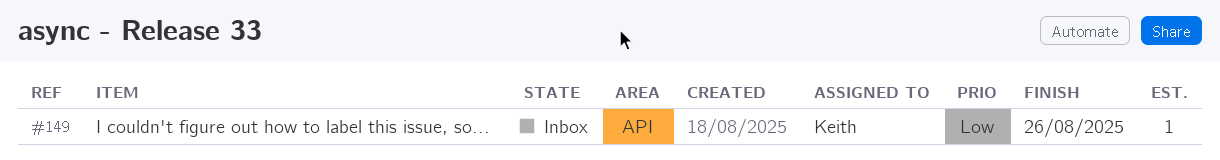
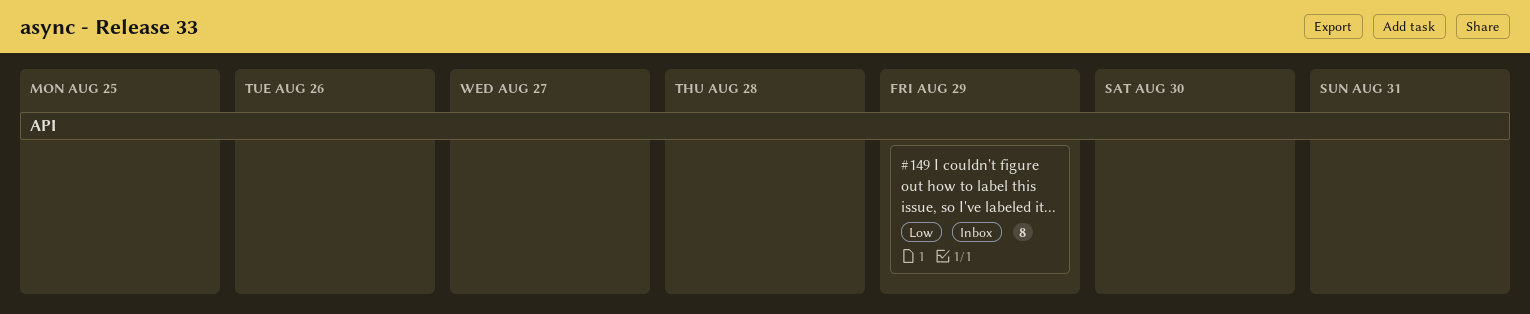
#149, estimate: 1 -> 8
#149, due: Aug 26 -> Aug 29

